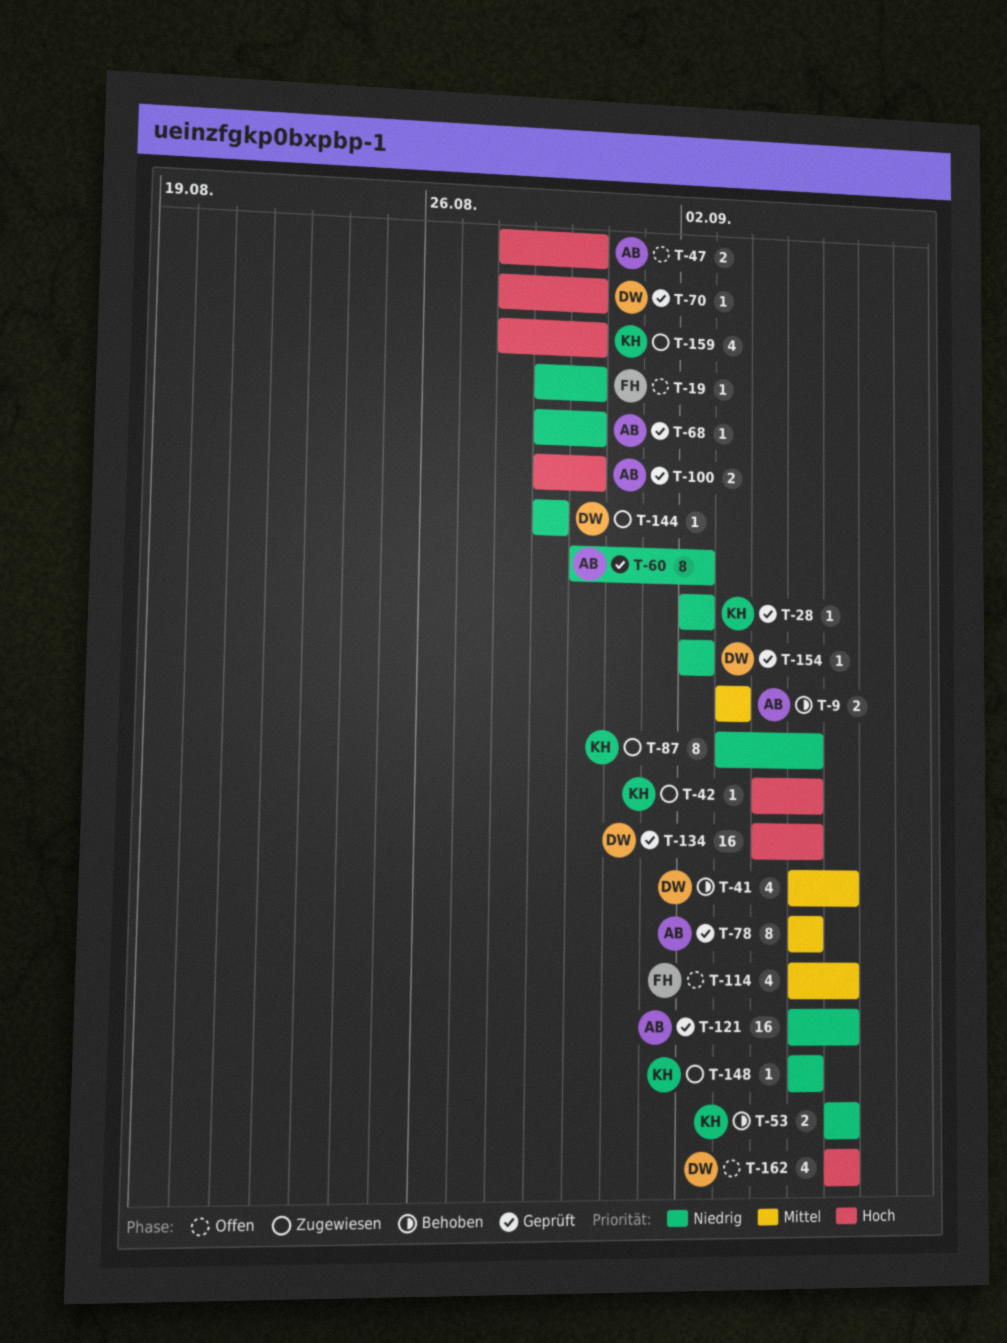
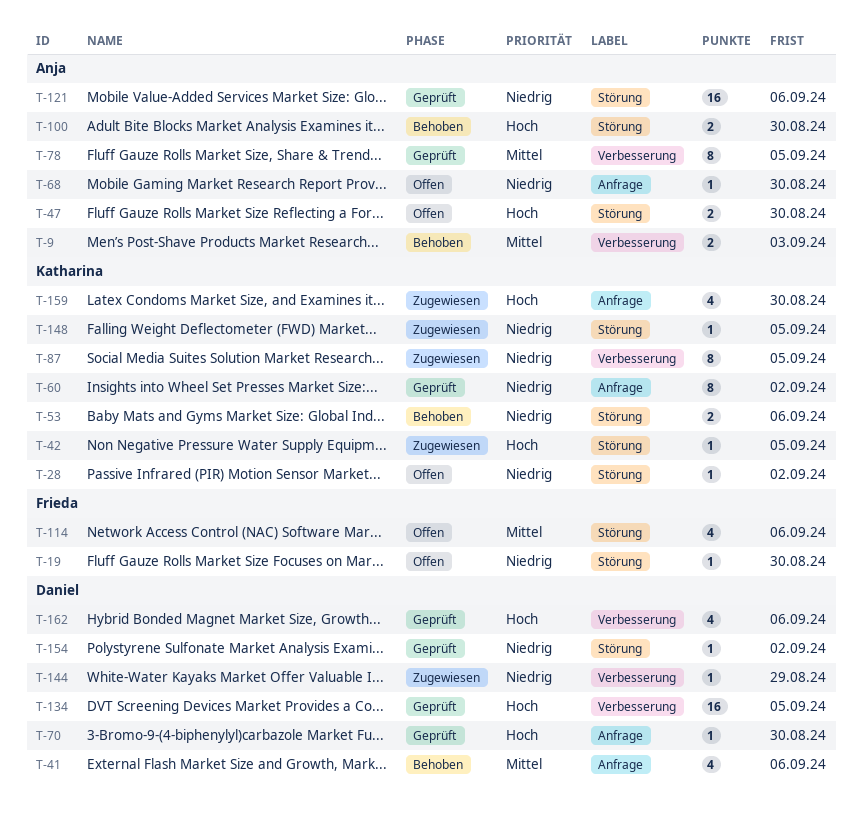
T-28, status: Geprüft -> Offen
T-60, owner: Anja -> Katharina
T-68, status: Geprüft -> Offen
T-100, status: Geprüft -> Behoben
T-162, status: Offen -> Geprüft

